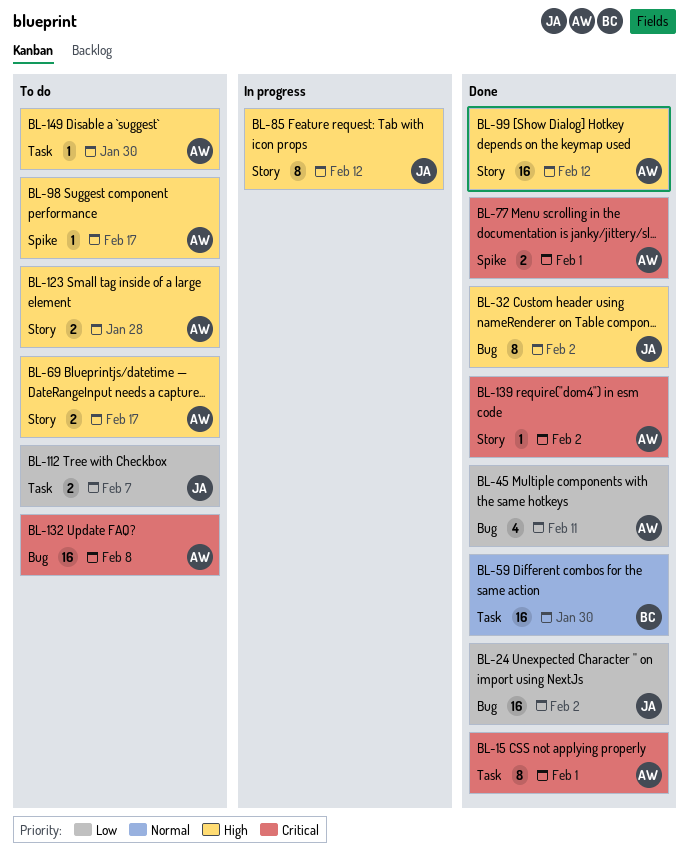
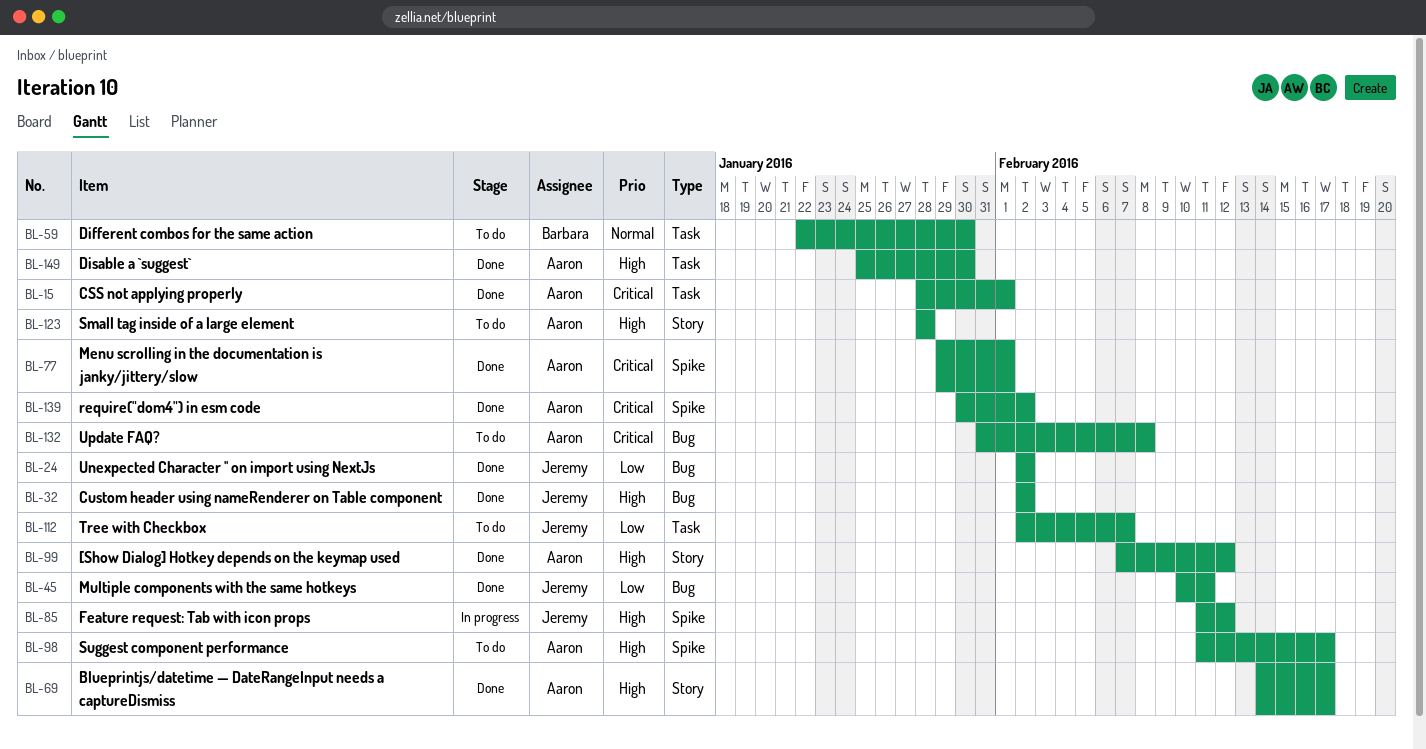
BL-45, owner: Aaron -> Jeremy
BL-59, status: Done -> To do
BL-69, status: To do -> Done
BL-85, label: Story -> Spike
BL-139, label: Story -> Spike
BL-149, status: To do -> Done

